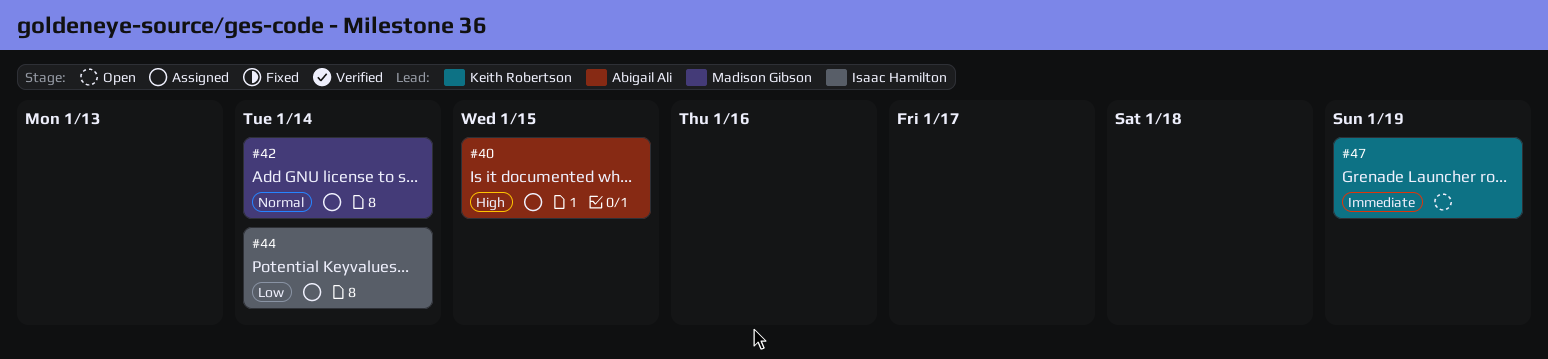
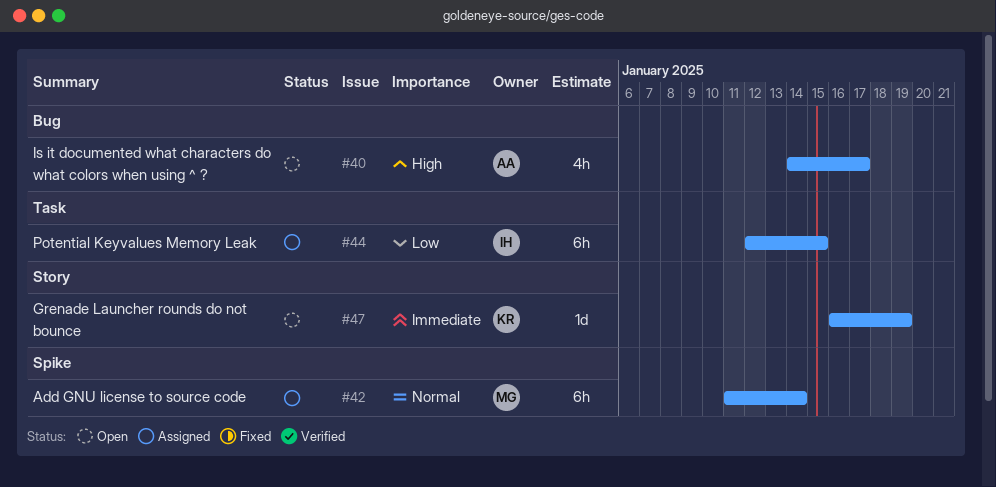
#40, status: Assigned -> Open
#40, due: Jan 15 -> Jan 17
#44, due: Jan 14 -> Jan 15

